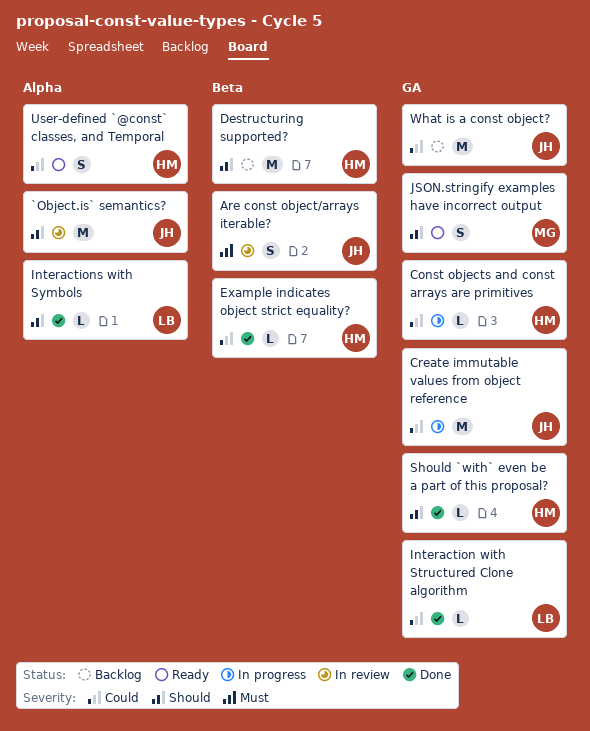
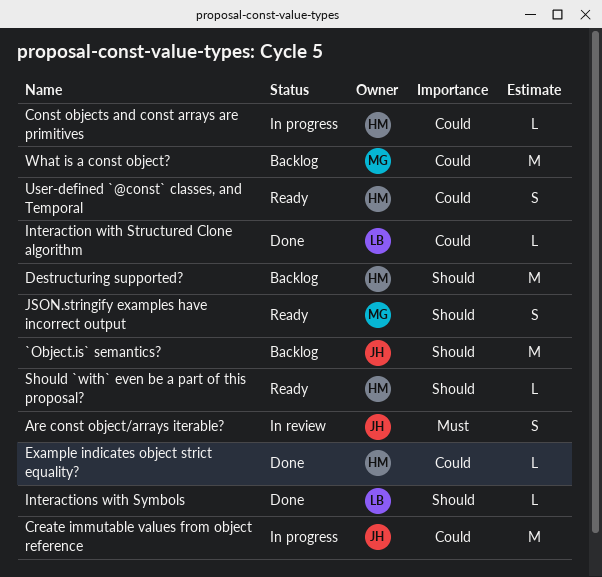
`Object.is` semantics?, status: In review -> Backlog
Should `with` even be a part of this proposal?, status: Done -> Ready
What is a const object?, owner: JH -> MG

